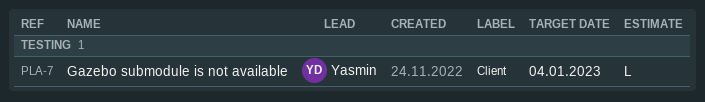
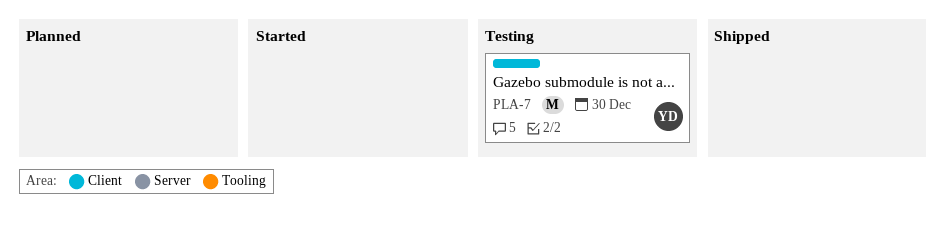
PLA-7, estimate: L -> M
PLA-7, due: Jan 4 -> Dec 30

